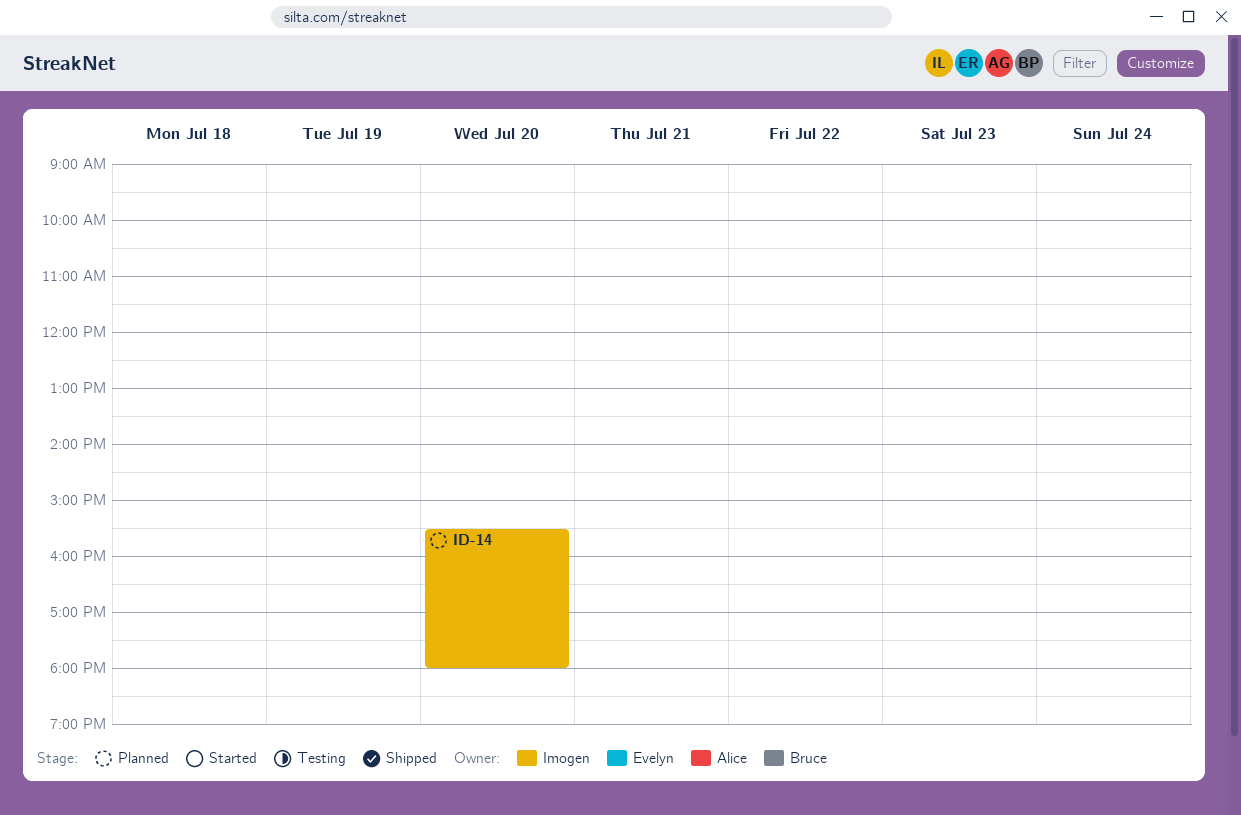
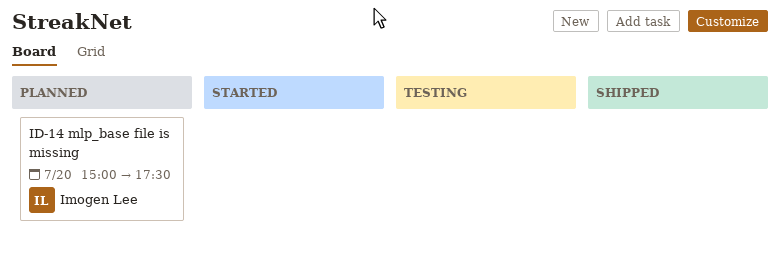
ID-14, begins: 15:30 -> 15:00
ID-14, ends: 18:00 -> 17:30

